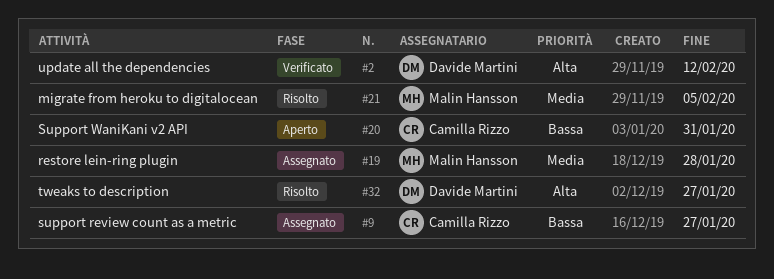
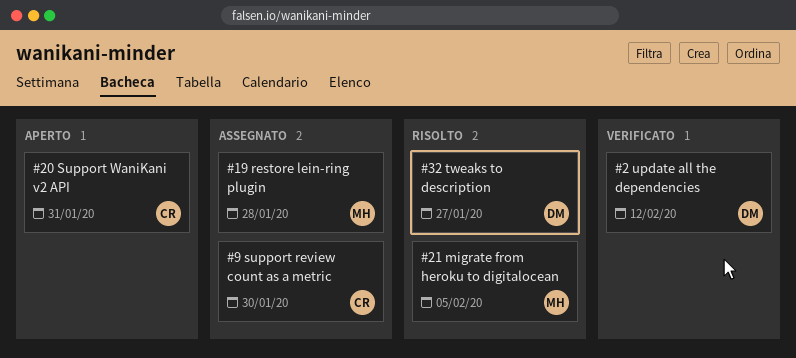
#9, due: Jan 27 -> Jan 30

